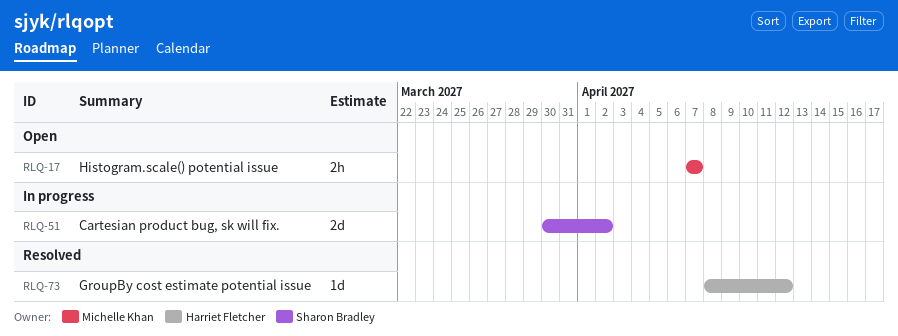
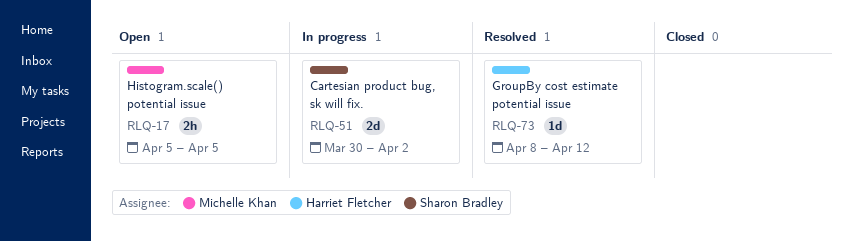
RLQ-17, start: Apr 7 -> Apr 5
RLQ-17, due: Apr 7 -> Apr 5

